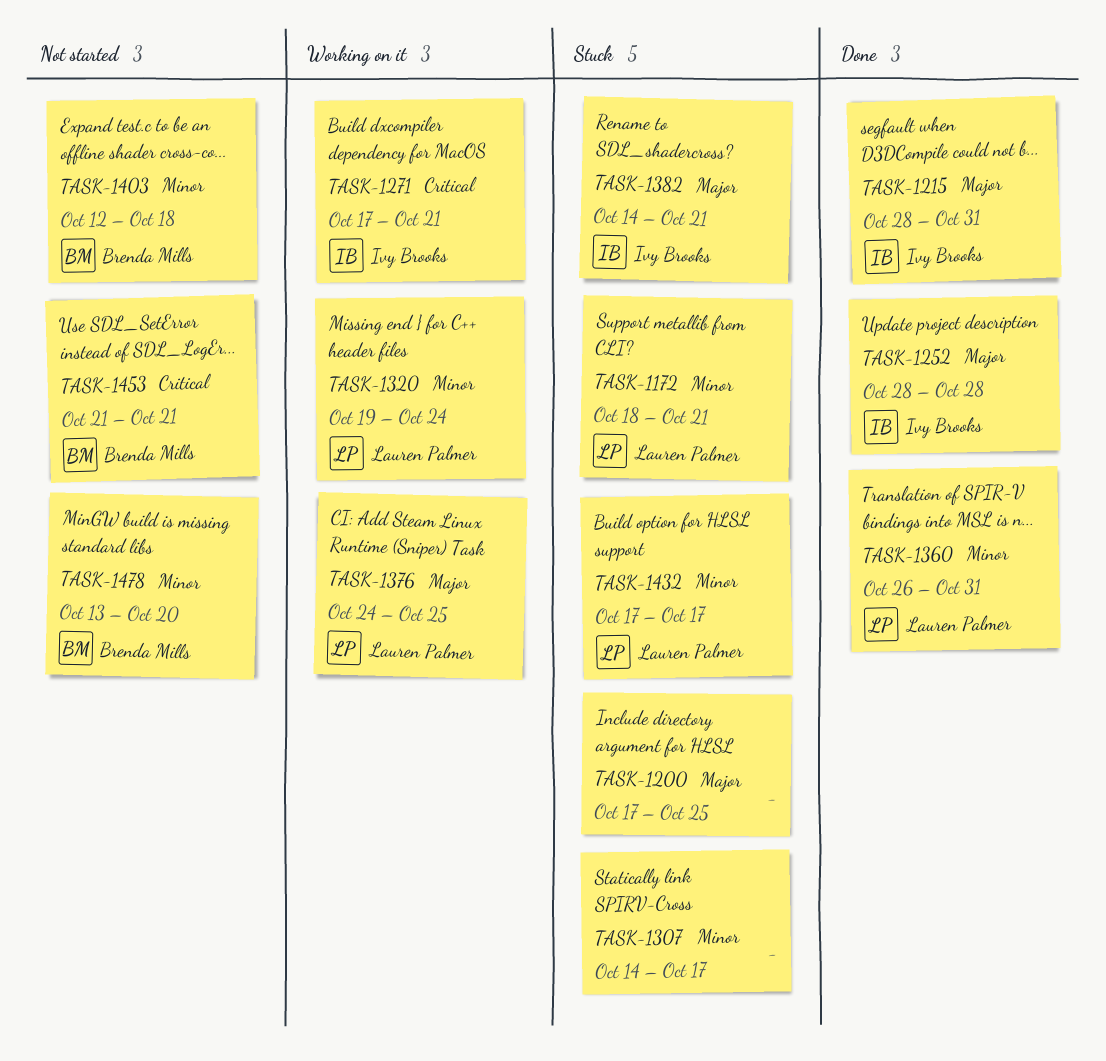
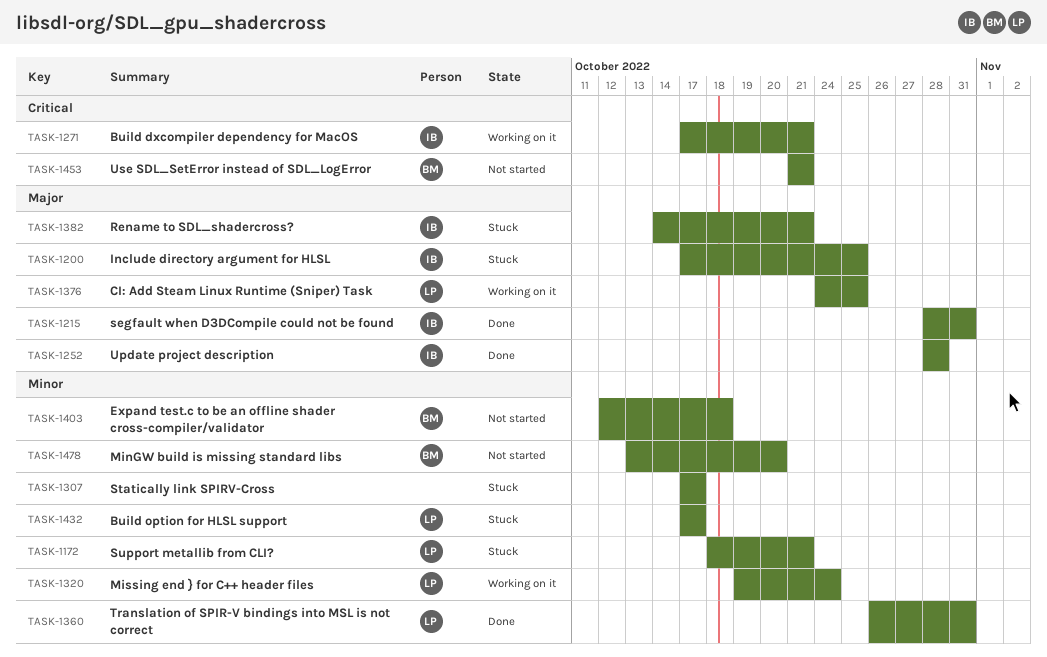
TASK-1200, owner: none -> Ivy Brooks
TASK-1307, start: Oct 14 -> Oct 17

